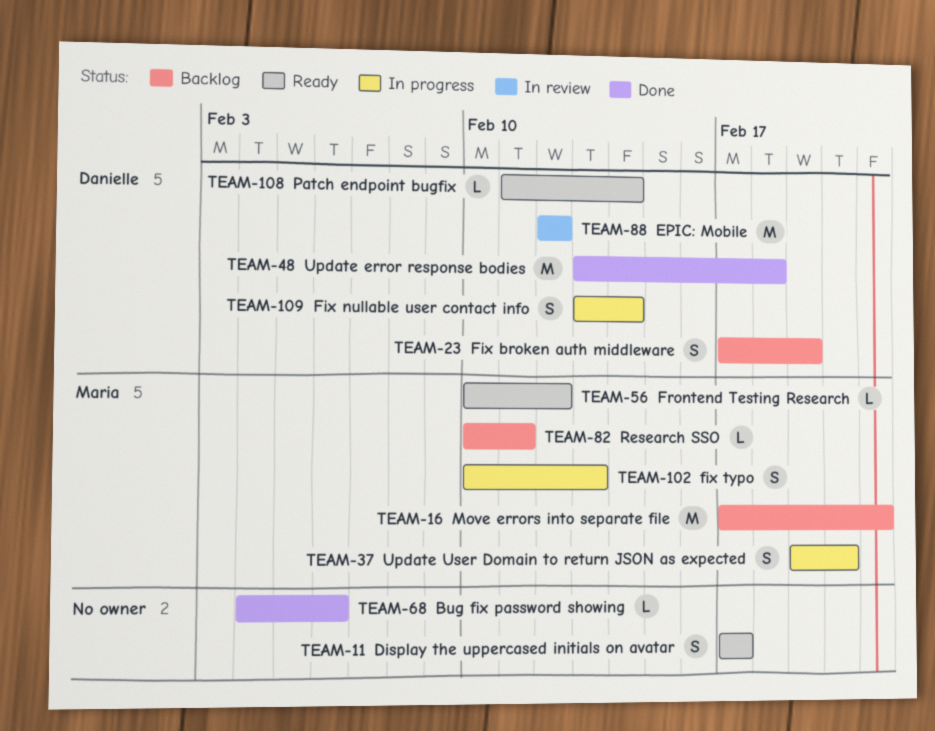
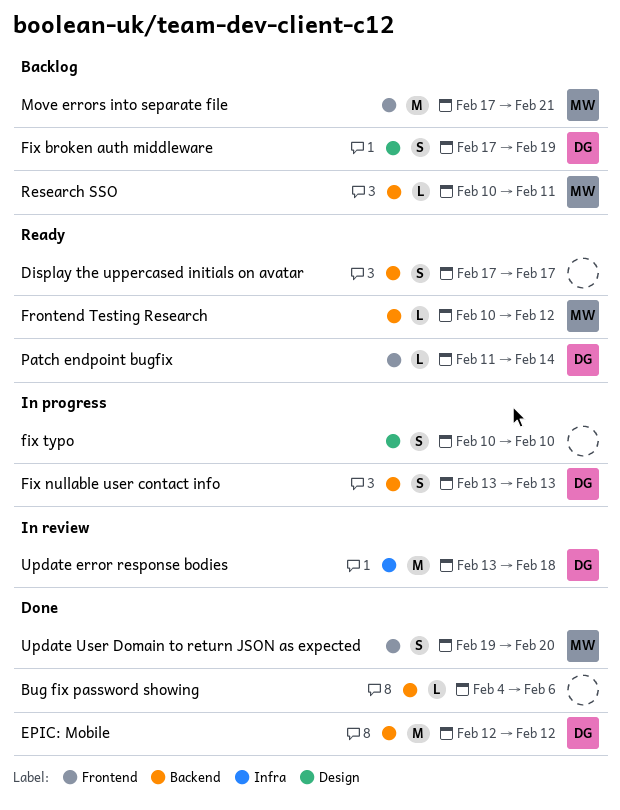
EPIC: Mobile, status: In review -> Done
Fix nullable user contact info, due: Feb 14 -> Feb 13
fix typo, owner: Maria -> none
fix typo, due: Feb 13 -> Feb 10
Update error response bodies, status: Done -> In review
Update User Domain to return JSON as expected, status: In progress -> Done

